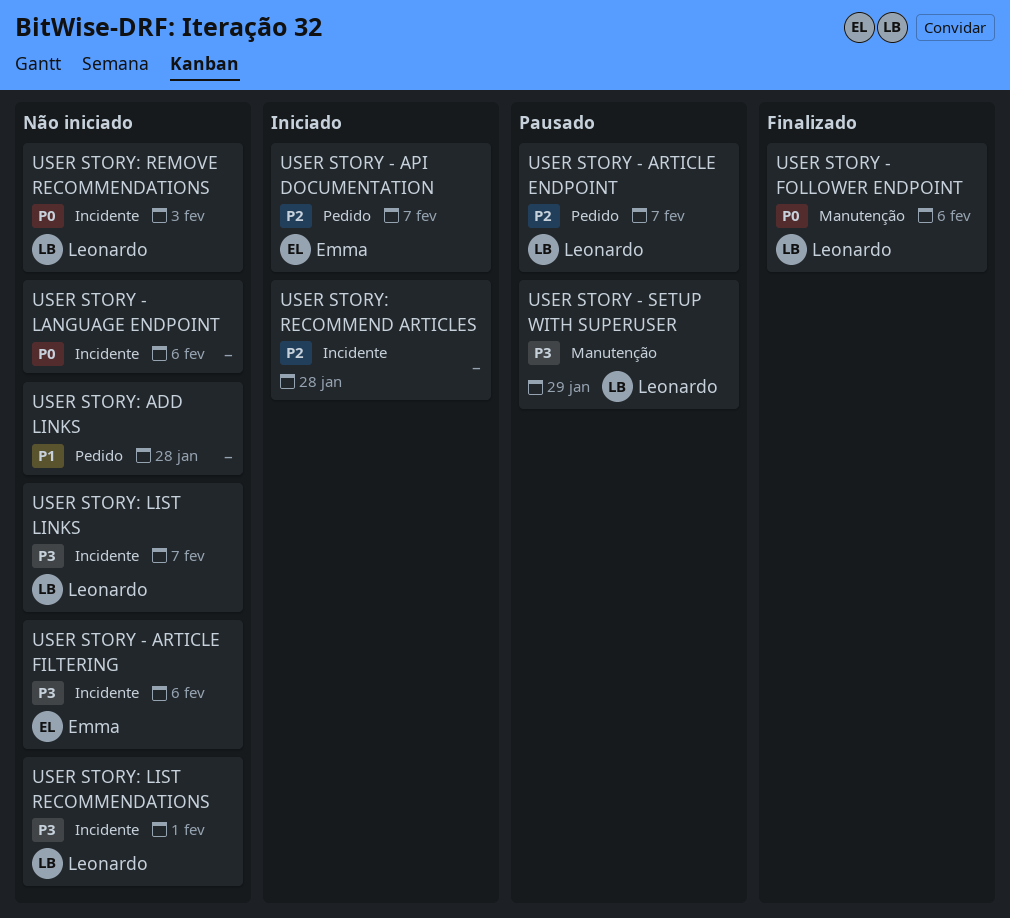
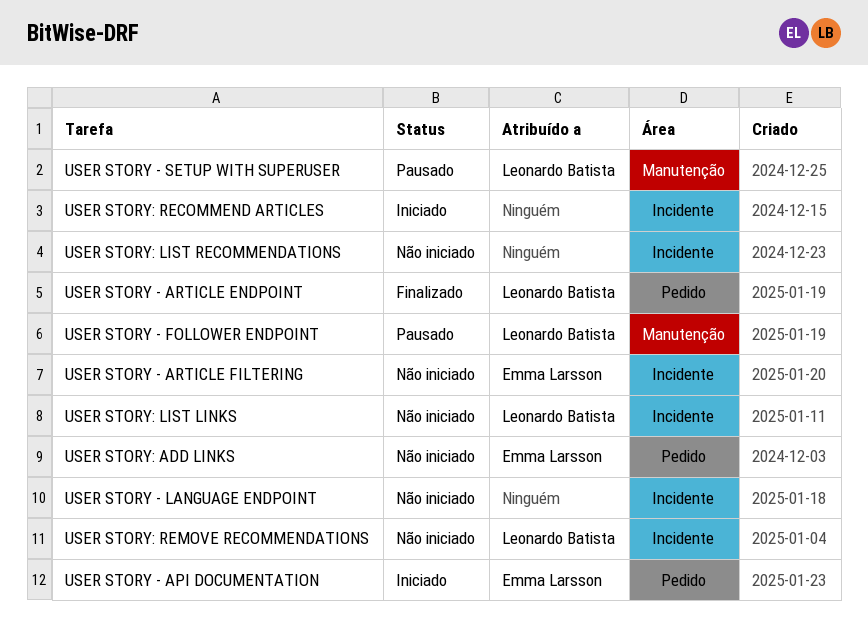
USER STORY - ARTICLE ENDPOINT, status: Pausado -> Finalizado
USER STORY - FOLLOWER ENDPOINT, status: Finalizado -> Pausado
USER STORY: ADD LINKS, owner: none -> Emma Larsson
USER STORY: LIST RECOMMENDATIONS, owner: Leonardo Batista -> none

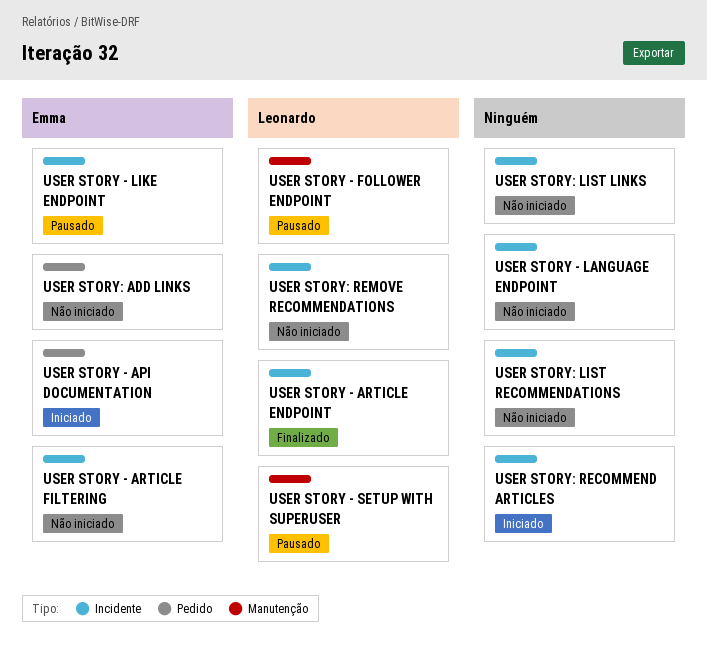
USER STORY - ARTICLE ENDPOINT, label: Pedido -> Incidente
USER STORY - LIKE ENDPOINT: none -> present
USER STORY: LIST LINKS, owner: Leonardo Batista -> none

